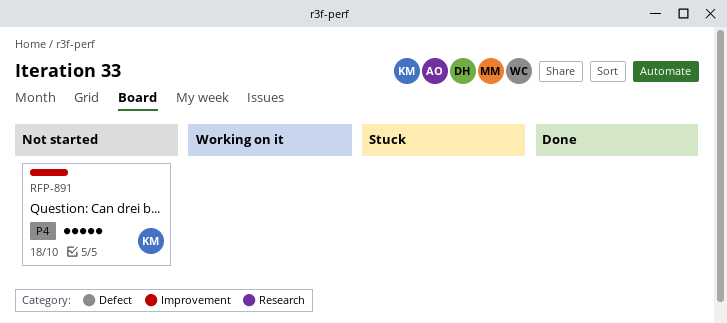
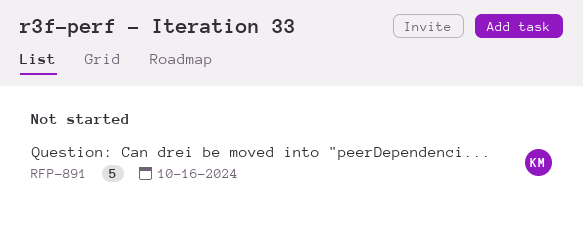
RFP-891, due: Oct 18 -> Oct 16

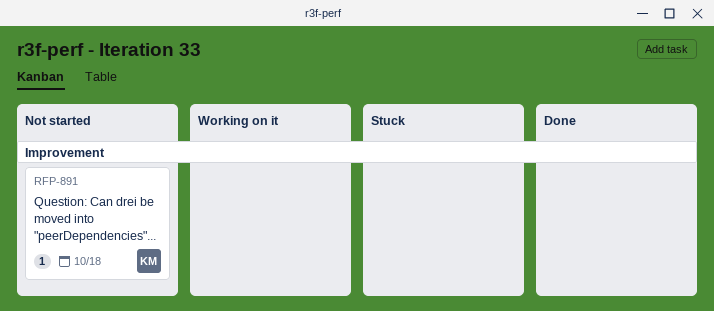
RFP-891, estimate: 5 -> 1
RFP-891, due: Oct 16 -> Oct 18

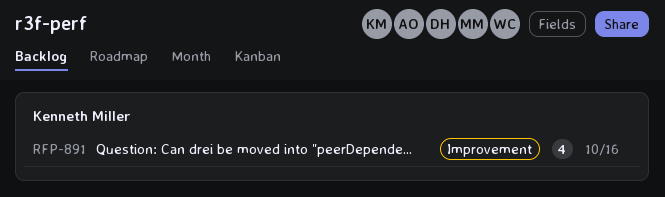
RFP-891, estimate: 1 -> 4
RFP-891, due: Oct 18 -> Oct 16

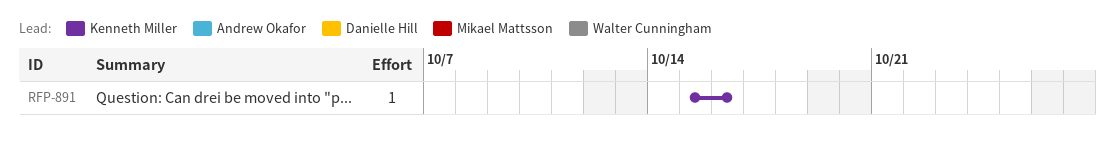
RFP-891, estimate: 4 -> 1

